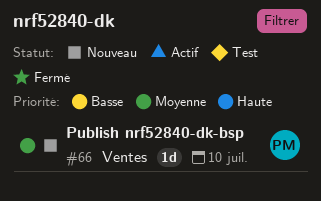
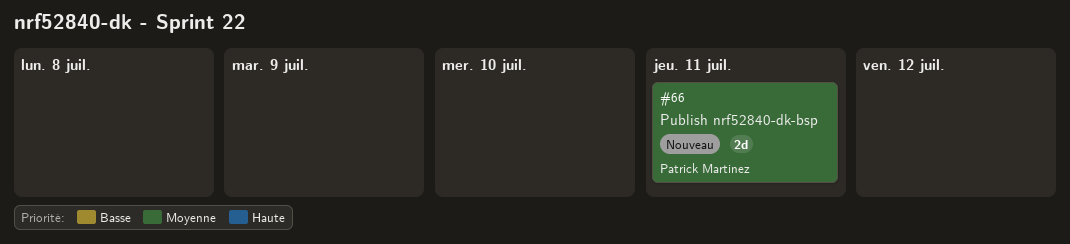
#66, estimate: 1d -> 2d
#66, due: Jul 10 -> Jul 11

